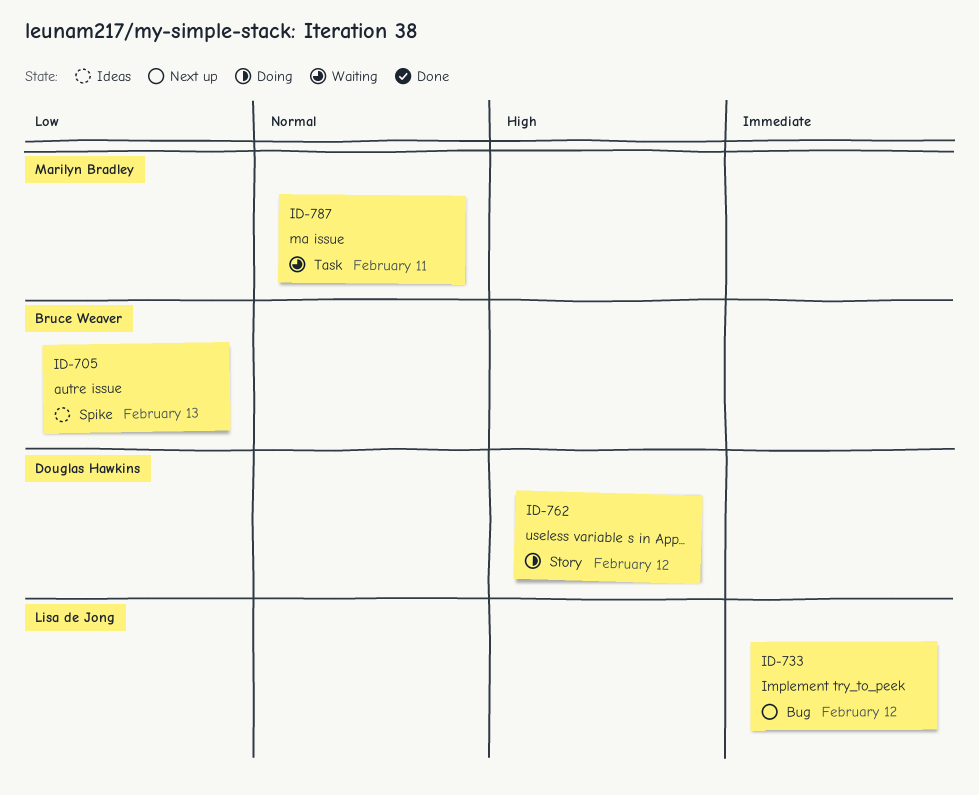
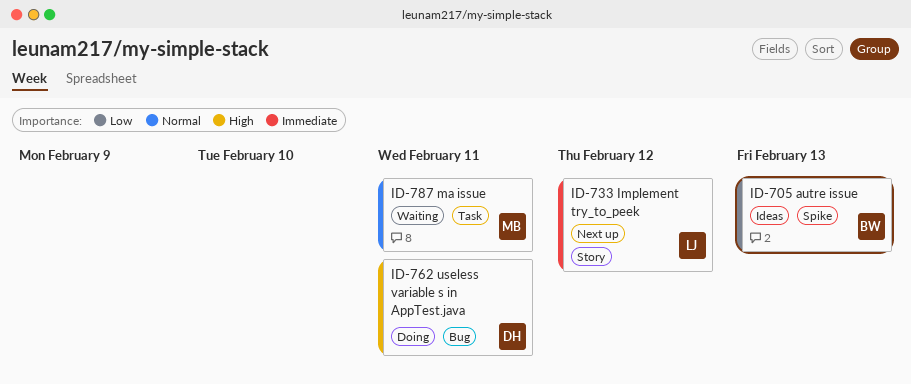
ID-733, label: Bug -> Story
ID-762, label: Story -> Bug
ID-762, due: Feb 12 -> Feb 11

